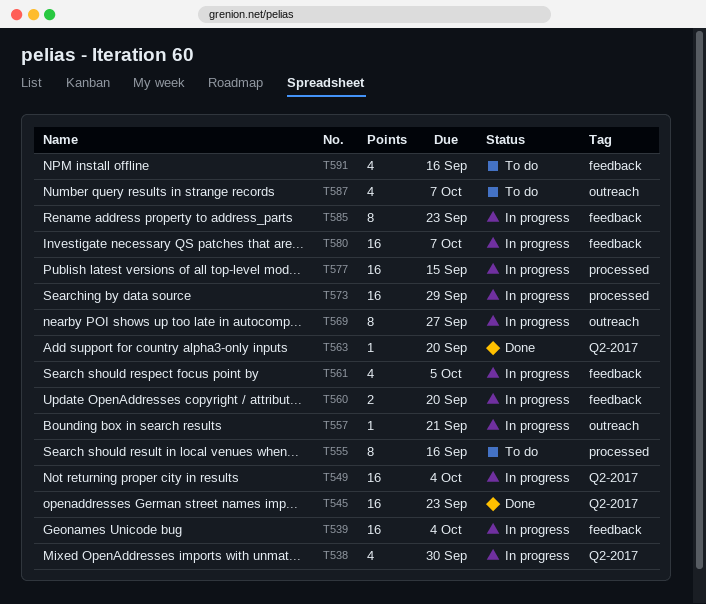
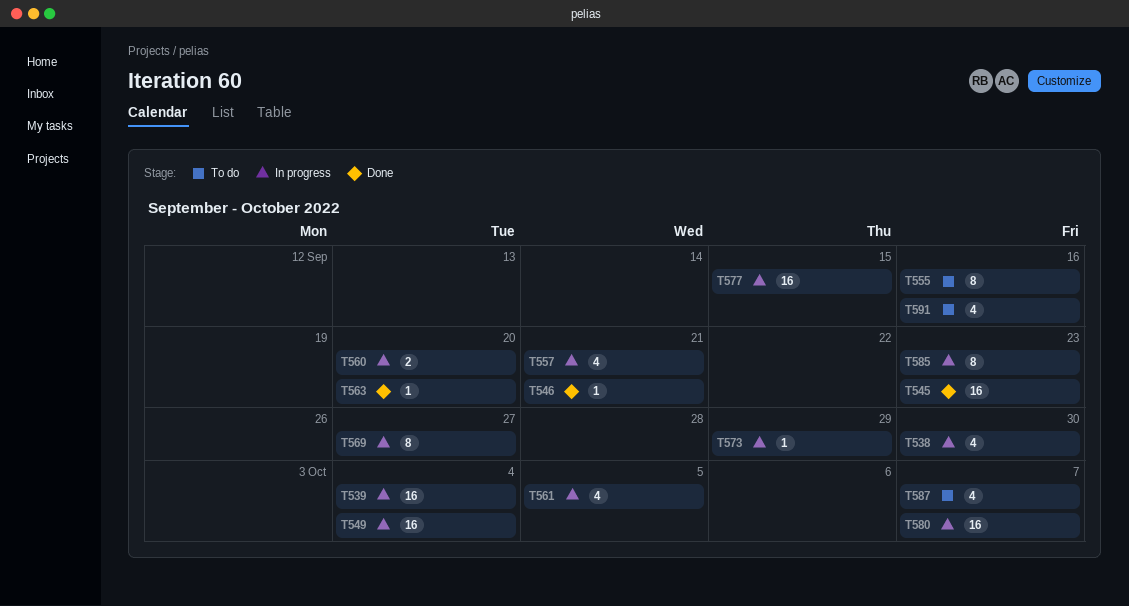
T546: none -> present
T557, estimate: 1 -> 4
T573, estimate: 16 -> 1

